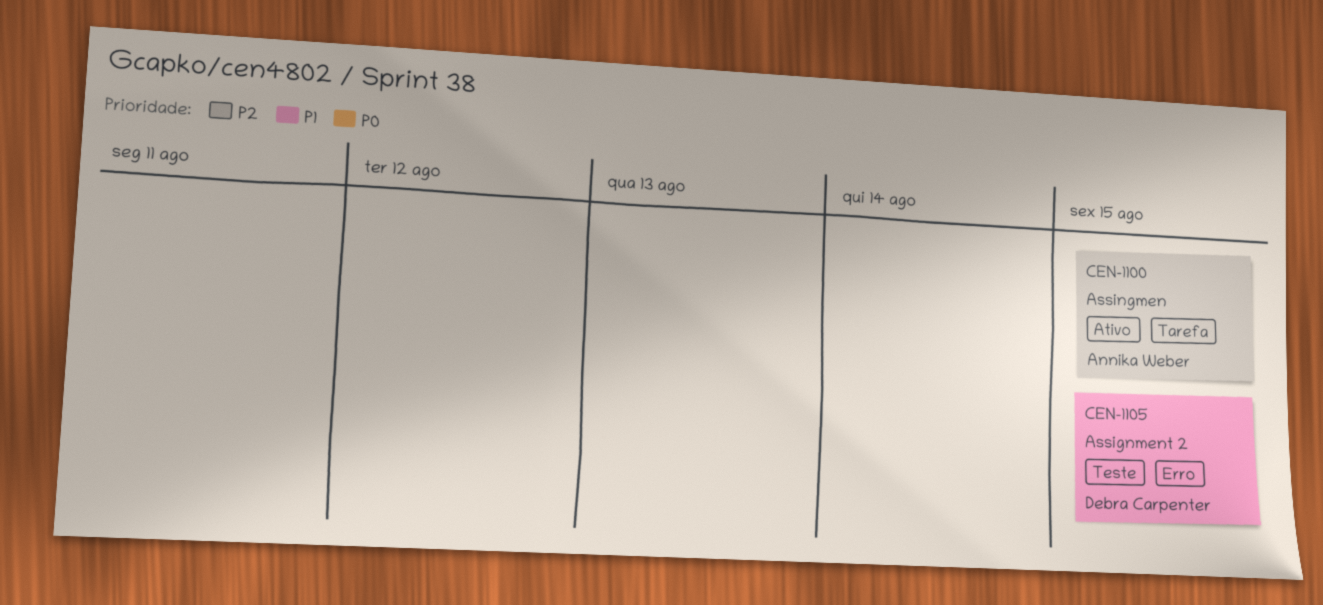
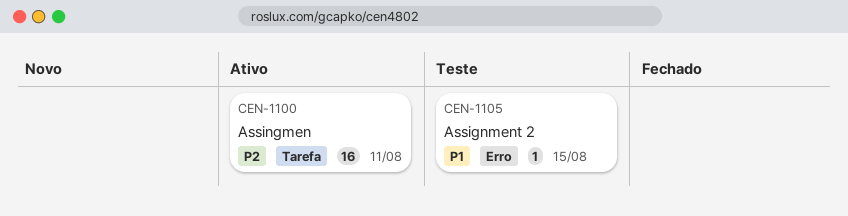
CEN-1100, due: Aug 15 -> Aug 11

